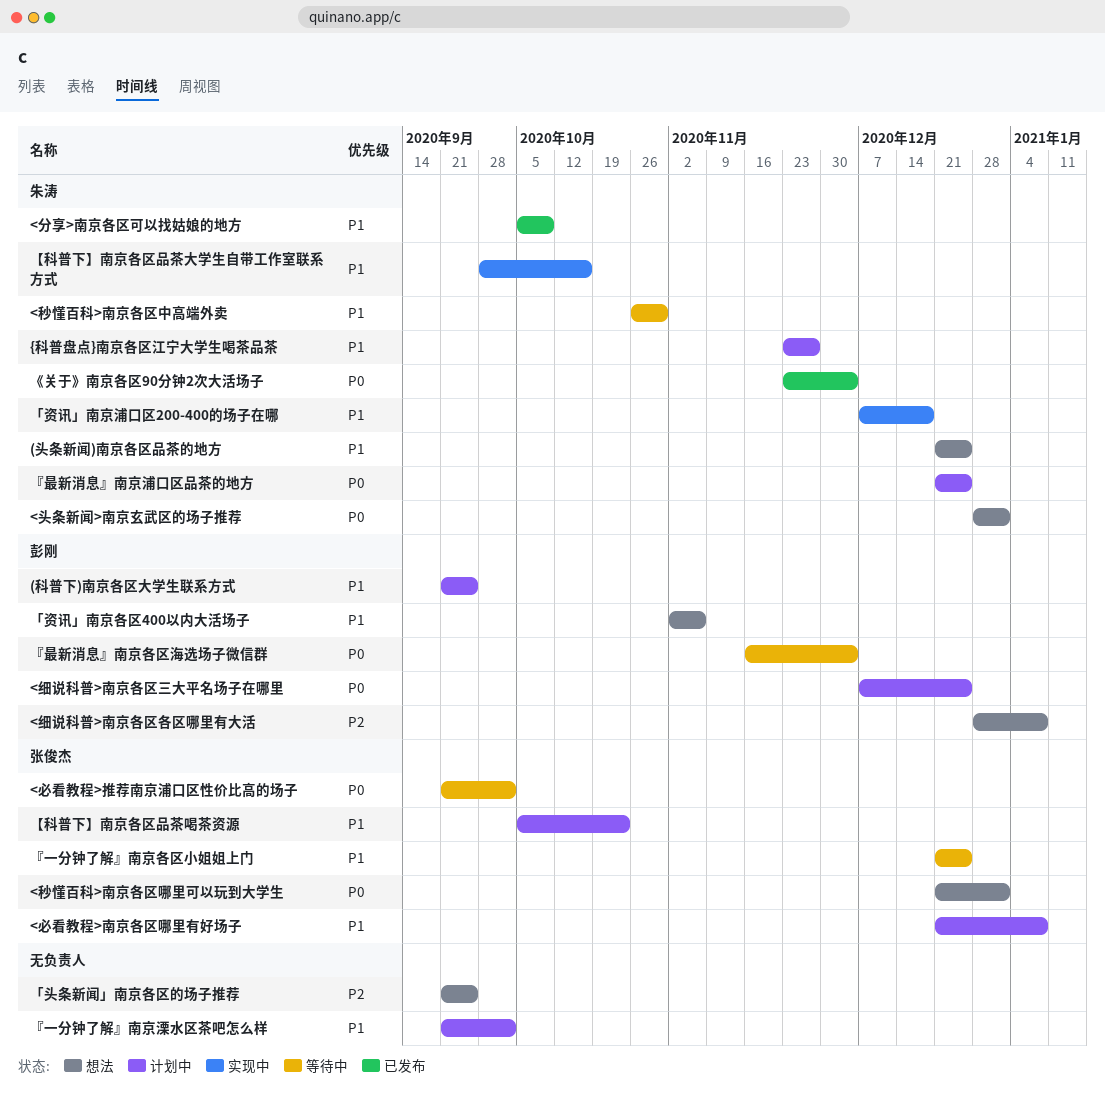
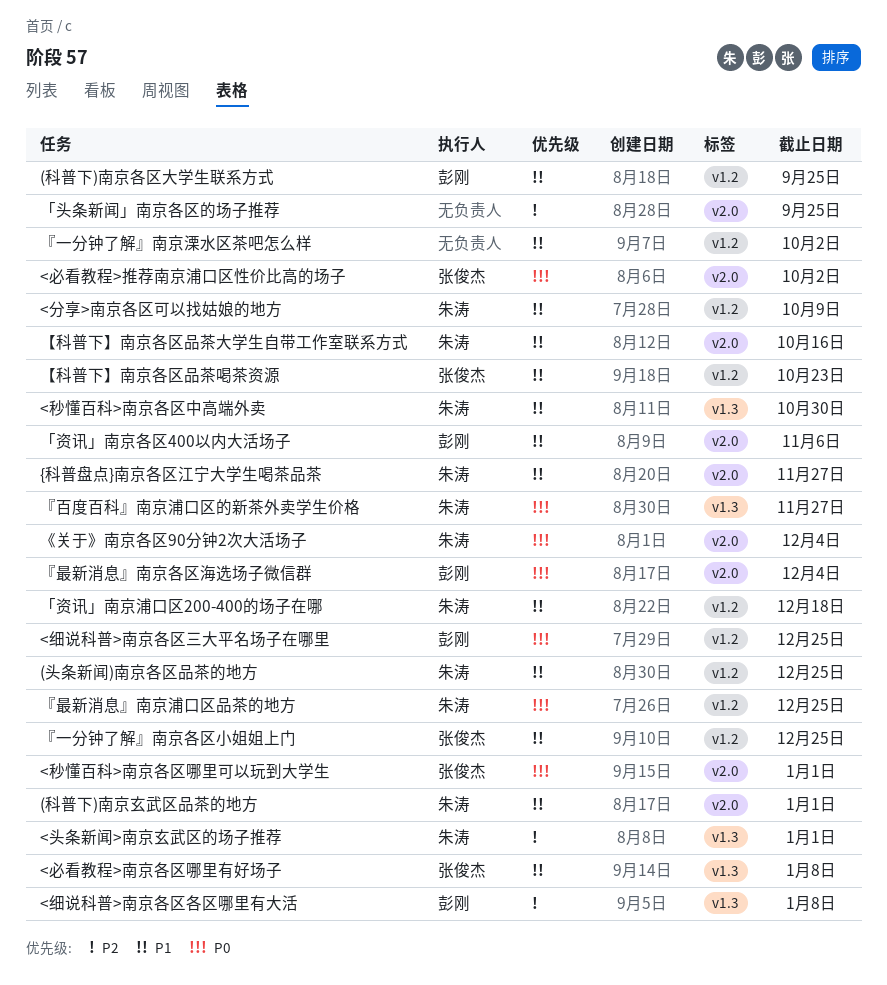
(科普下)南京玄武区品茶的地方: none -> present
<头条新闻>南京玄武区的场子推荐, priority: P0 -> P2
『百度百科』南京浦口区的新茶外卖学生价格: none -> present

